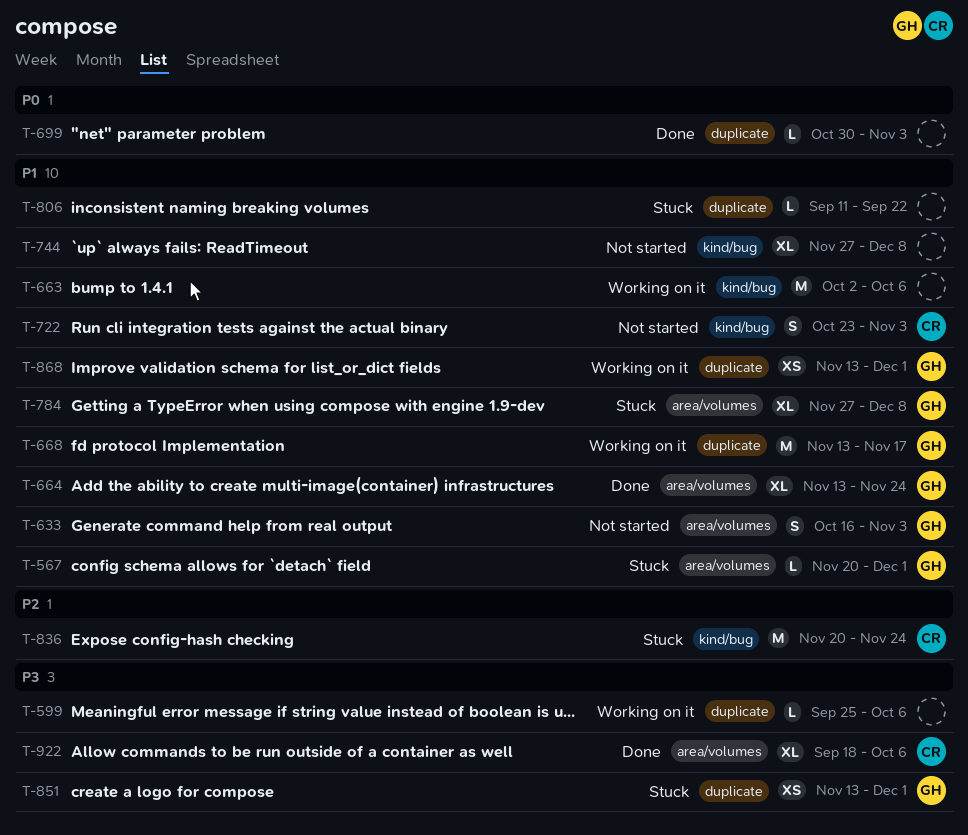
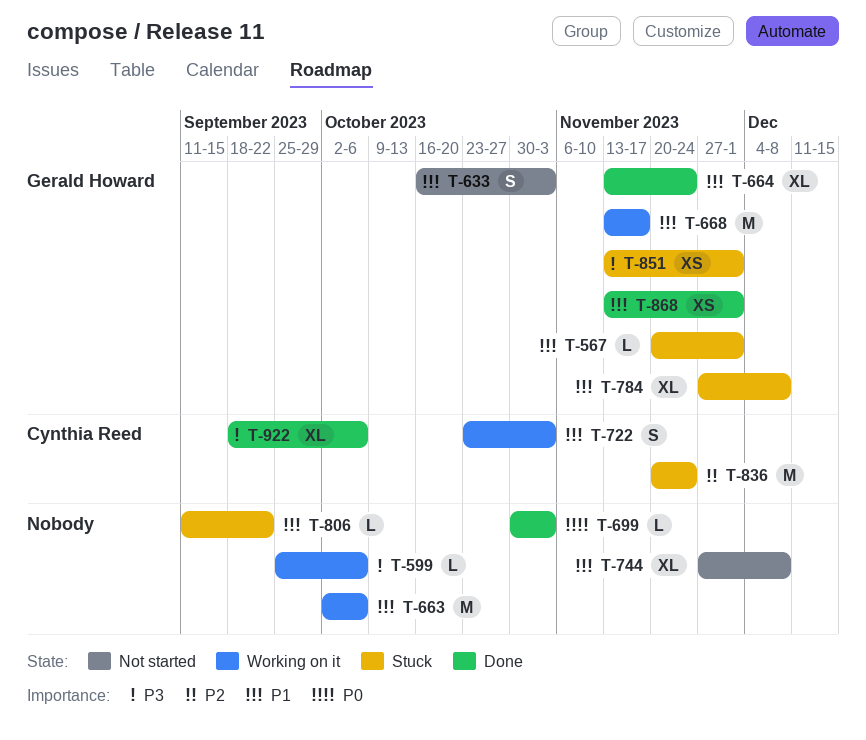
T-722, status: Not started -> Working on it
T-868, status: Working on it -> Done

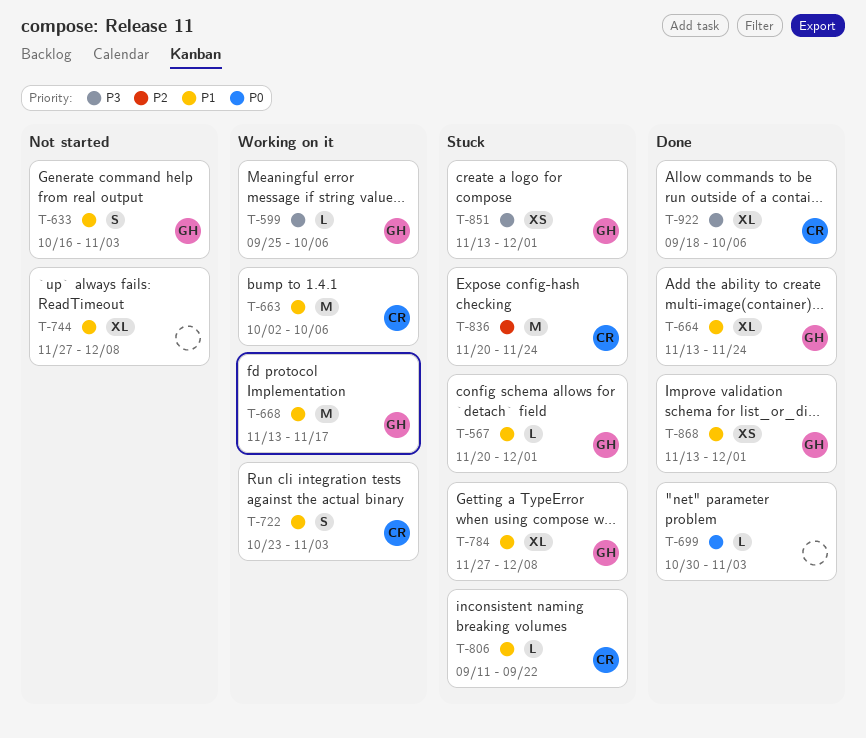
T-599, owner: none -> Gerald Howard
T-663, owner: none -> Cynthia Reed
T-806, owner: none -> Cynthia Reed

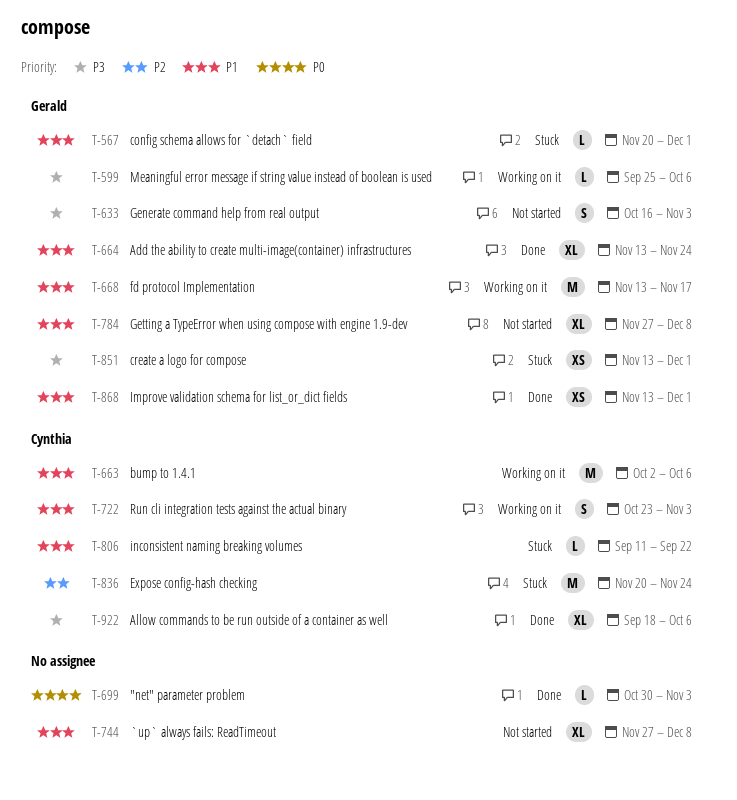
T-633, priority: P1 -> P3
T-784, status: Stuck -> Not started

